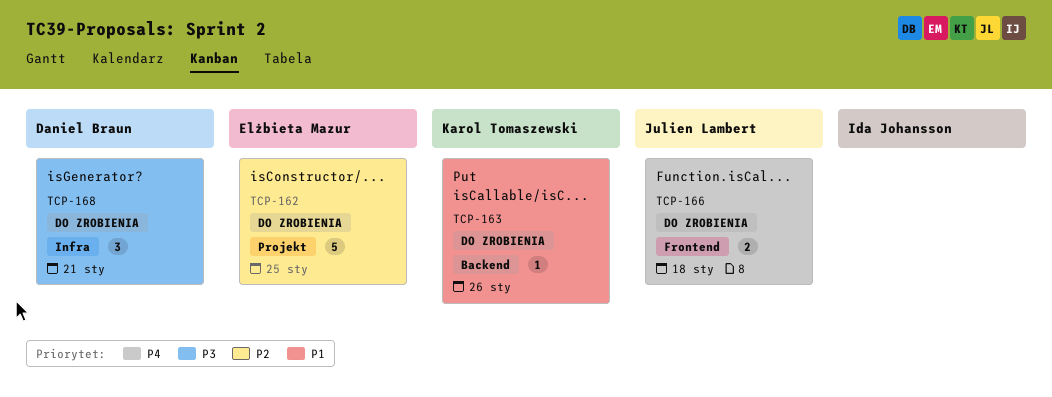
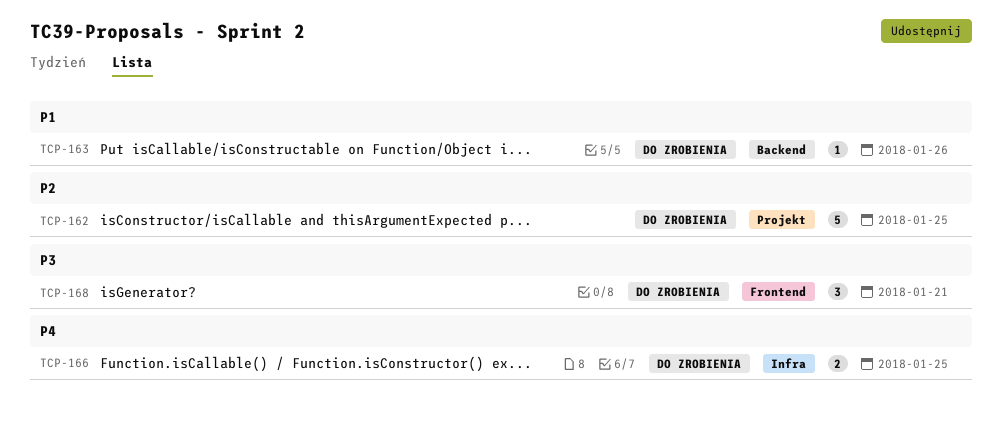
TCP-166, label: Frontend -> Infra
TCP-166, due: Jan 18 -> Jan 25
TCP-168, label: Infra -> Frontend

